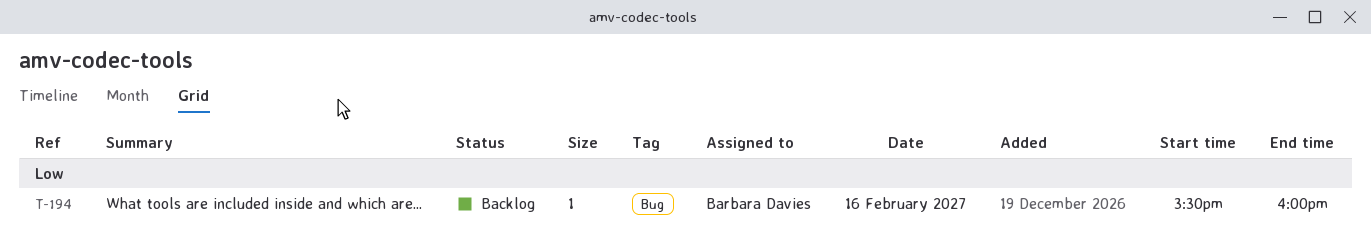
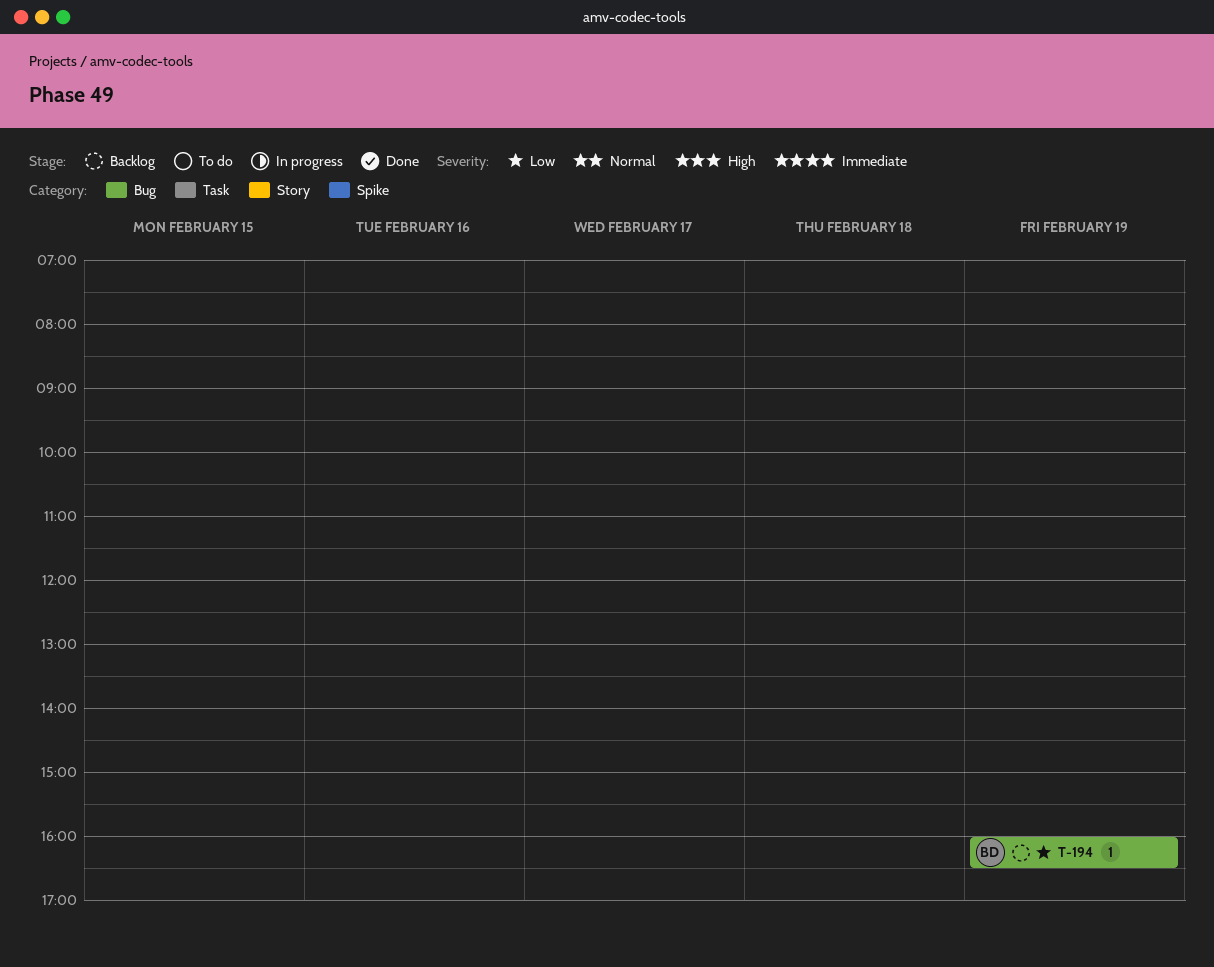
T-194, day: Feb 16 -> Feb 19
T-194, begins: 15:30 -> 16:00
T-194, ends: 16:00 -> 16:30

